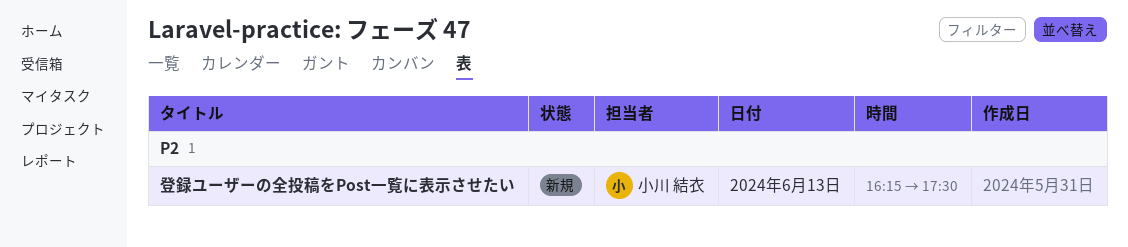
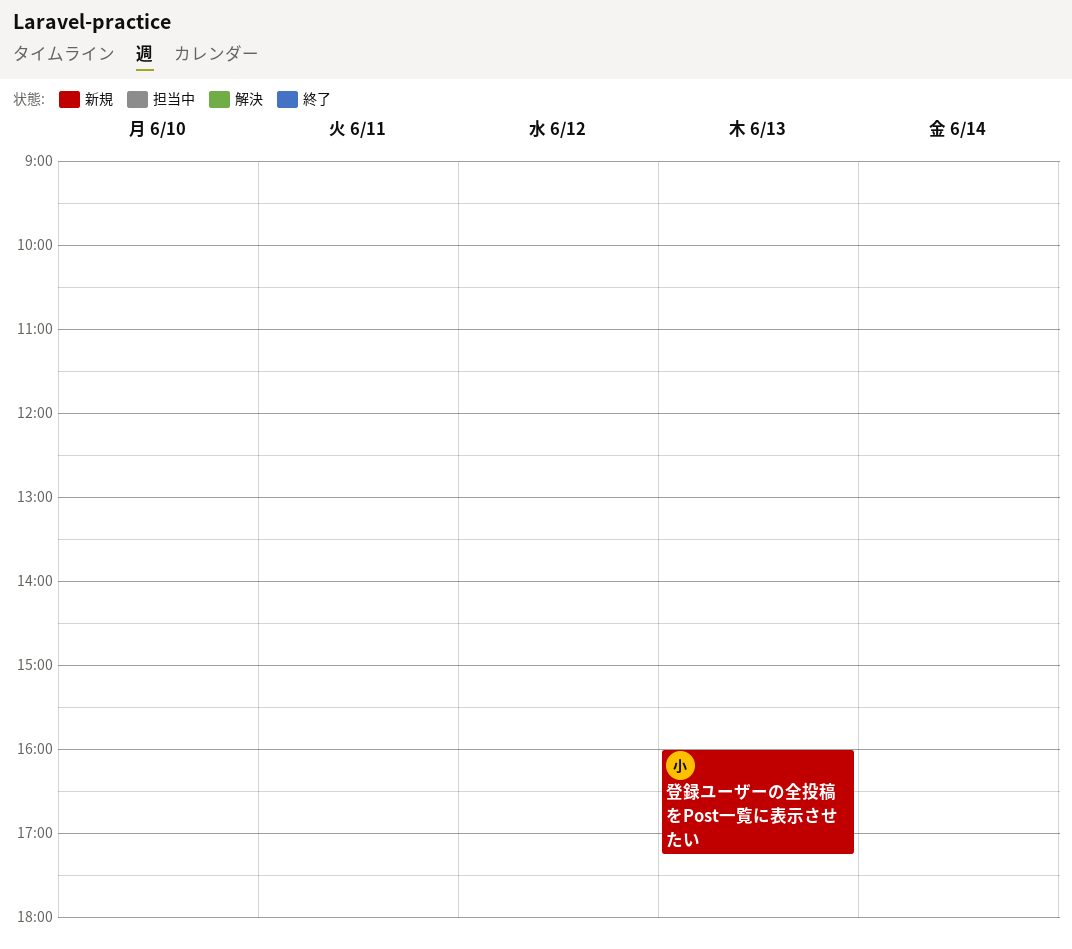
登録ユーザーの全投稿をPost一覧に表示させたい, begins: 16:15 -> 16:00
登録ユーザーの全投稿をPost一覧に表示させたい, ends: 17:30 -> 17:15

